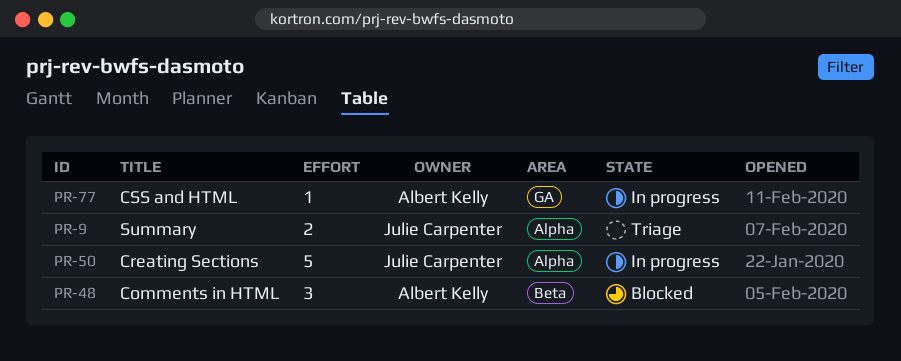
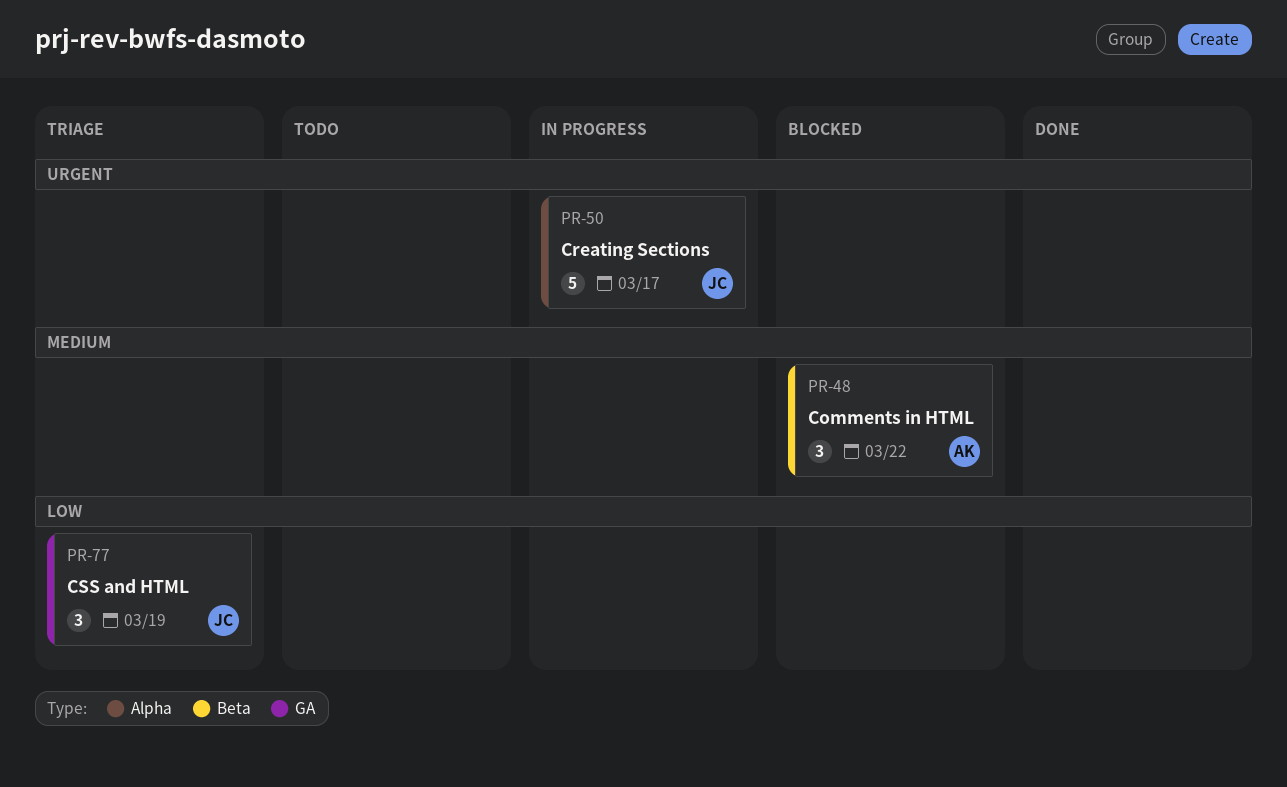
PR-9: present -> none
PR-77, status: In progress -> Triage
PR-77, owner: Albert Kelly -> Julie Carpenter
PR-77, estimate: 1 -> 3

